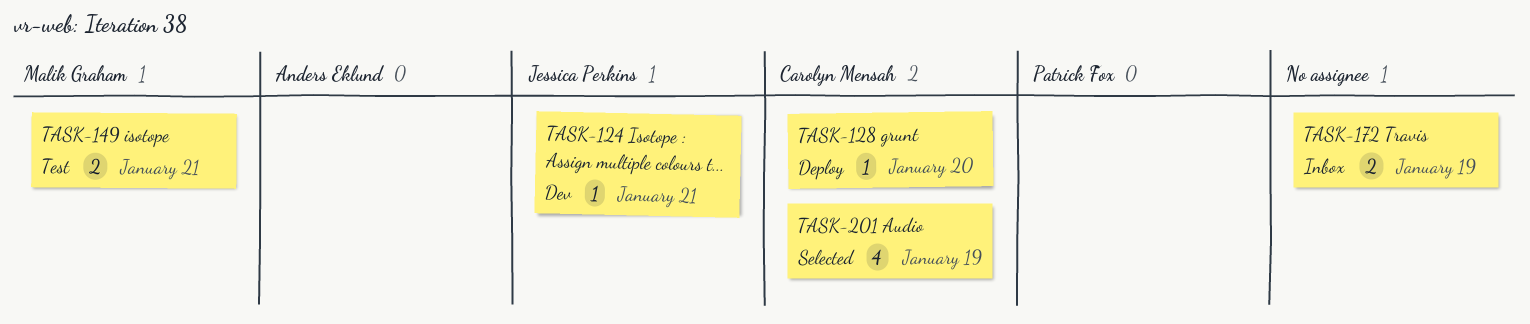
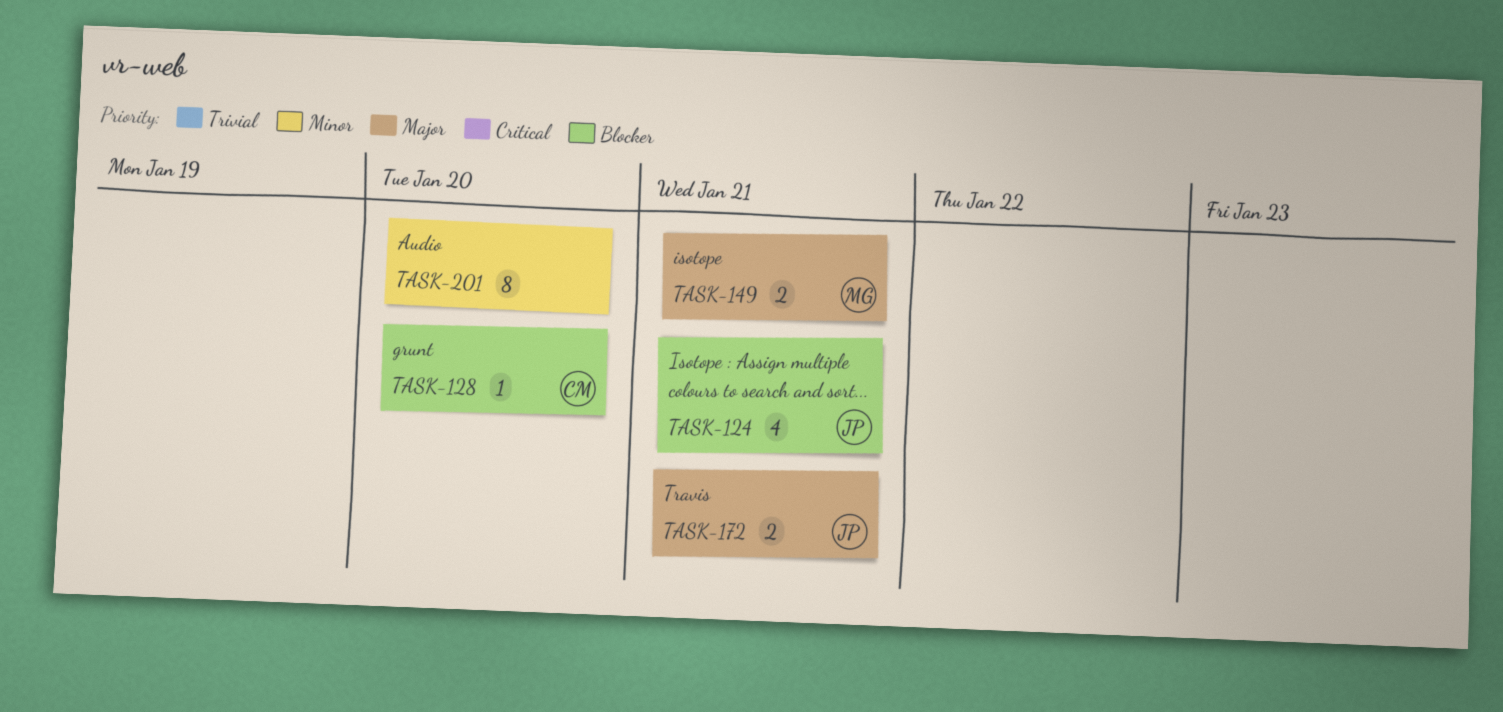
TASK-124, estimate: 1 -> 4
TASK-172, owner: none -> Jessica Perkins
TASK-172, due: Jan 19 -> Jan 21
TASK-201, owner: Carolyn Mensah -> none
TASK-201, estimate: 4 -> 8
TASK-201, due: Jan 19 -> Jan 20

